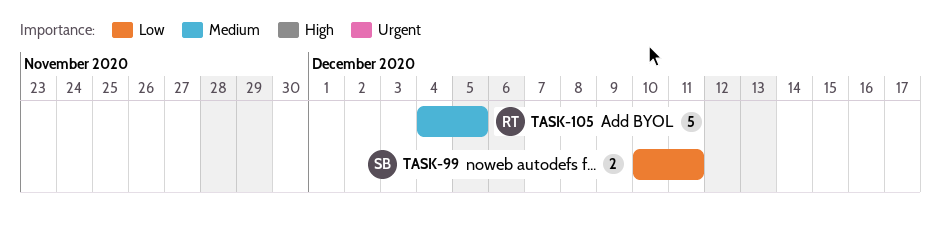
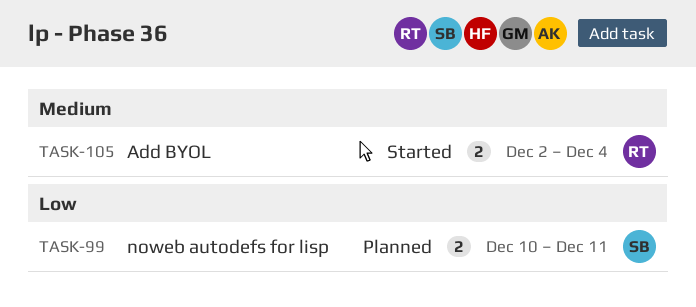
TASK-105, estimate: 5 -> 2
TASK-105, start: Dec 4 -> Dec 2
TASK-105, due: Dec 5 -> Dec 4

